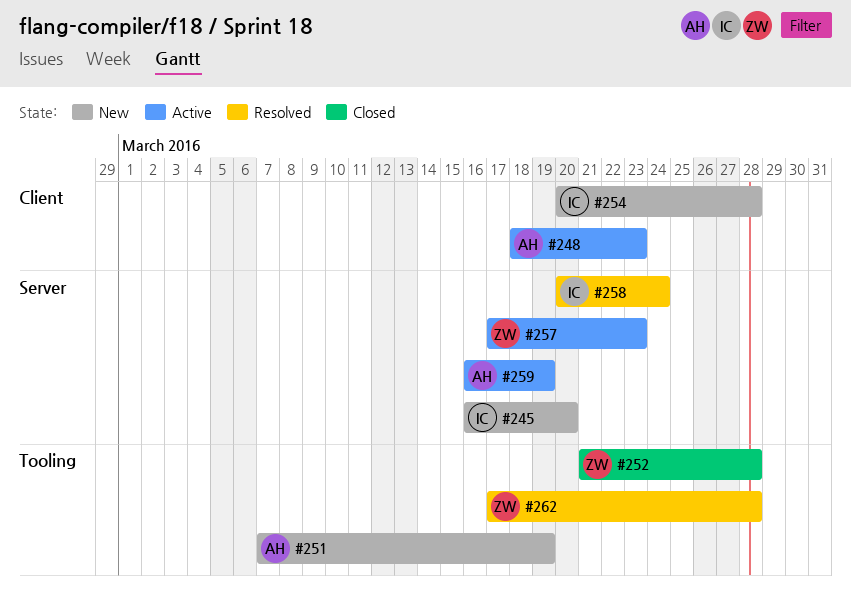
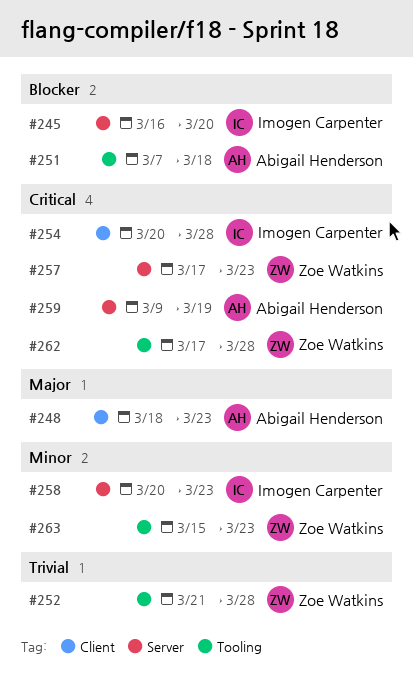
#251, due: Mar 19 -> Mar 18
#258, due: Mar 24 -> Mar 23
#259, start: Mar 16 -> Mar 9
#263: none -> present

